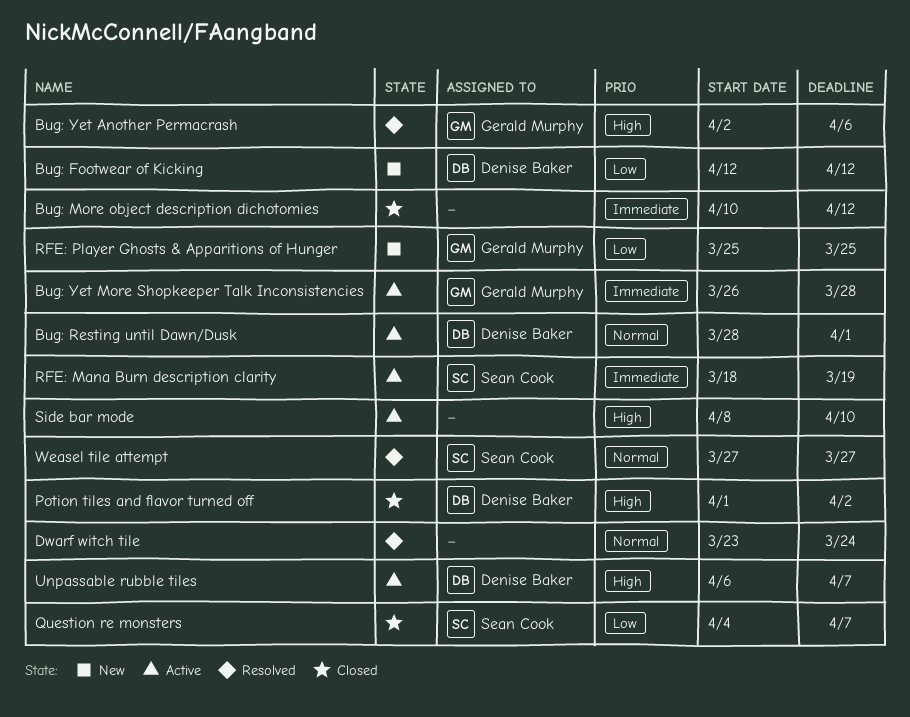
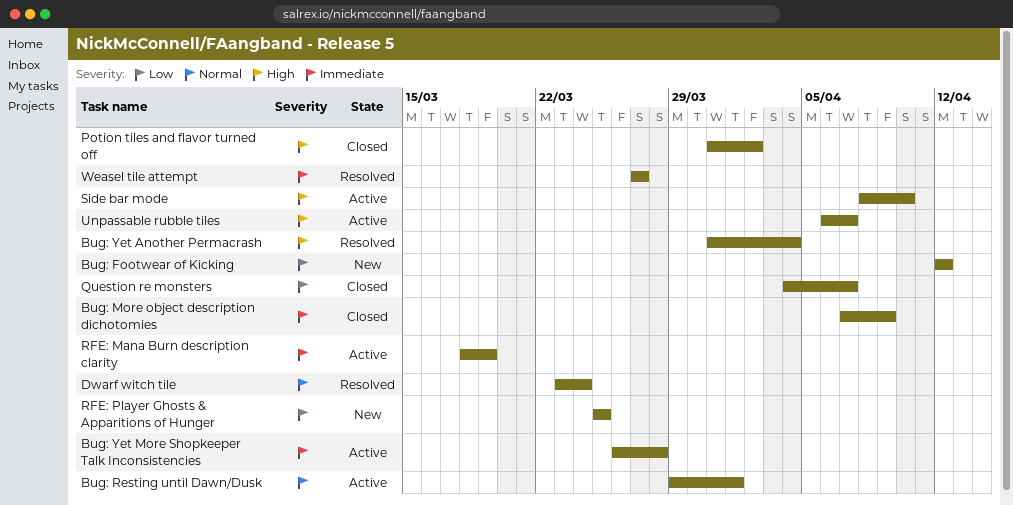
Bug: More object description dichotomies, start: Apr 10 -> Apr 7
Bug: More object description dichotomies, due: Apr 12 -> Apr 9
Bug: Resting until Dawn/Dusk, start: Mar 28 -> Mar 29
Bug: Yet Another Permacrash, start: Apr 2 -> Mar 31
Bug: Yet Another Permacrash, due: Apr 6 -> Apr 4
Potion tiles and flavor turned off, start: Apr 1 -> Mar 31
Weasel tile attempt, priority: Normal -> Immediate

